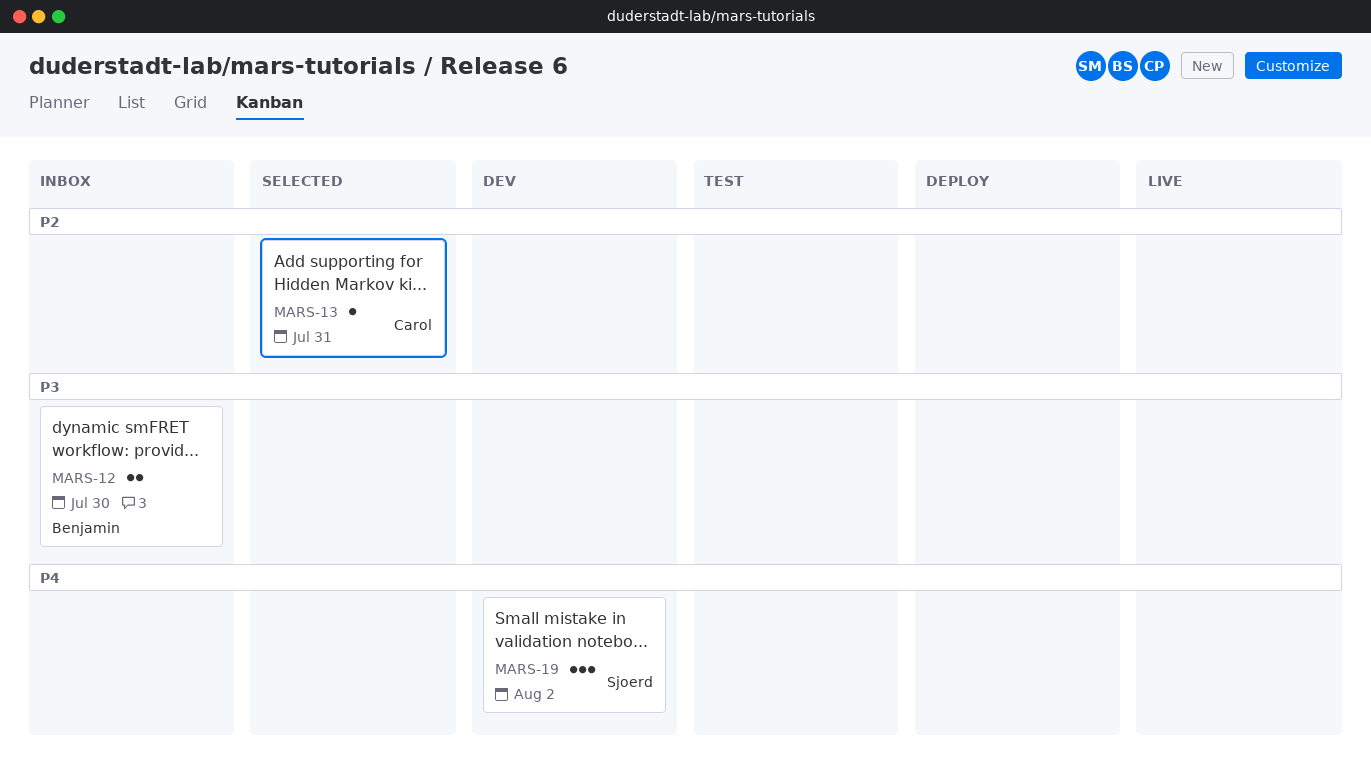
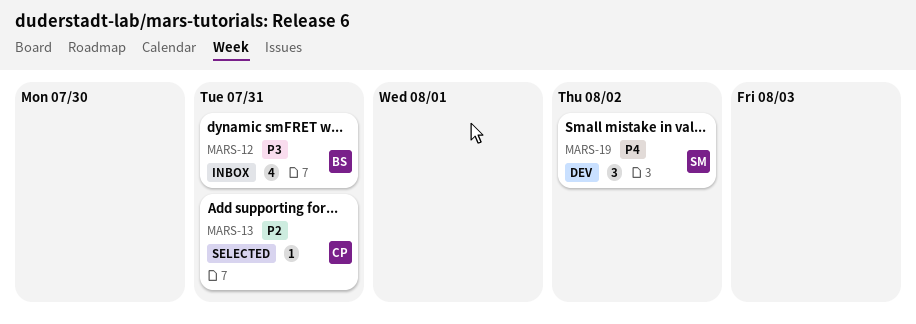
MARS-12, estimate: 2 -> 4
MARS-12, due: Jul 30 -> Jul 31

